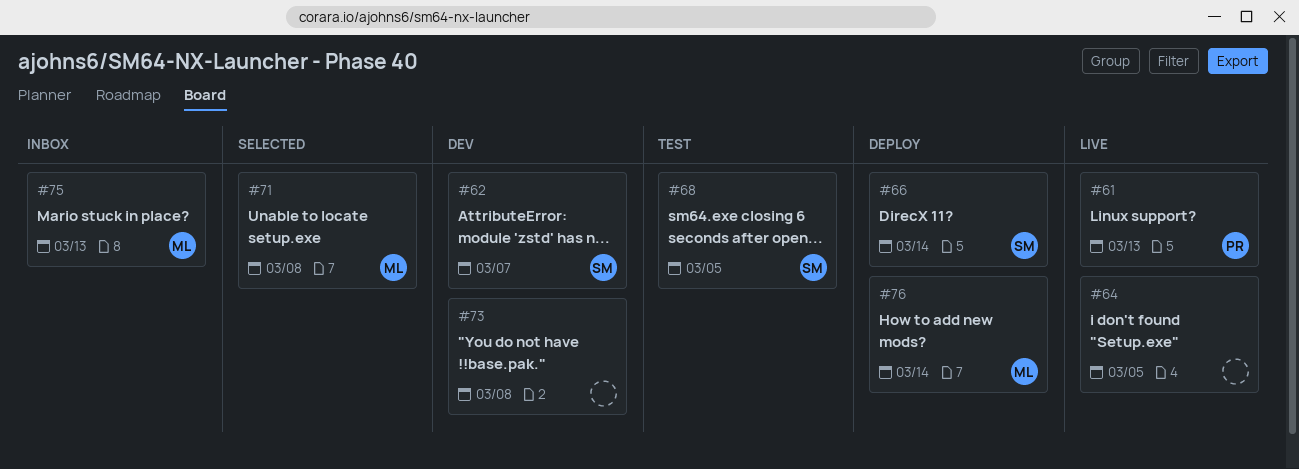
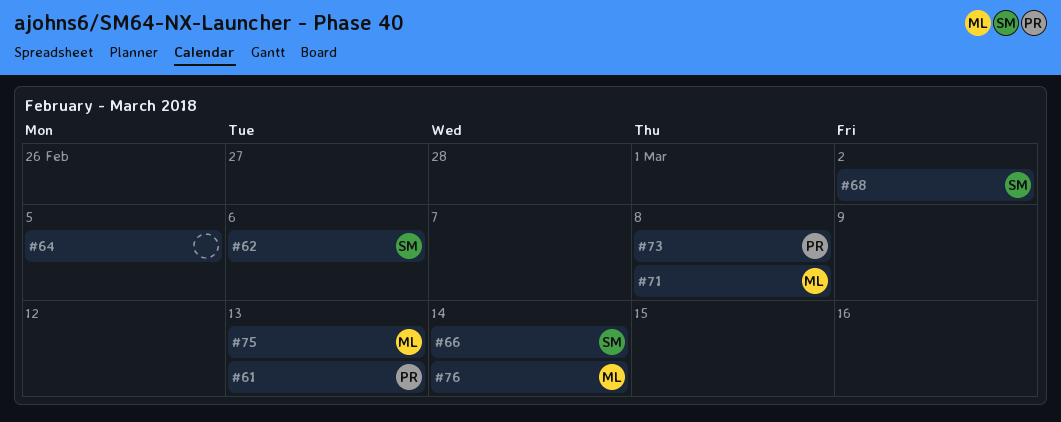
#62, due: Mar 7 -> Mar 6
#68, due: Mar 5 -> Mar 2
#73, owner: none -> PR

